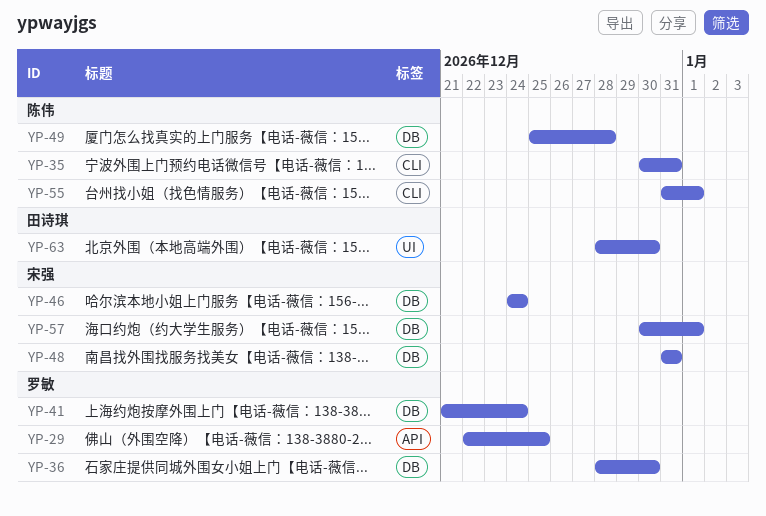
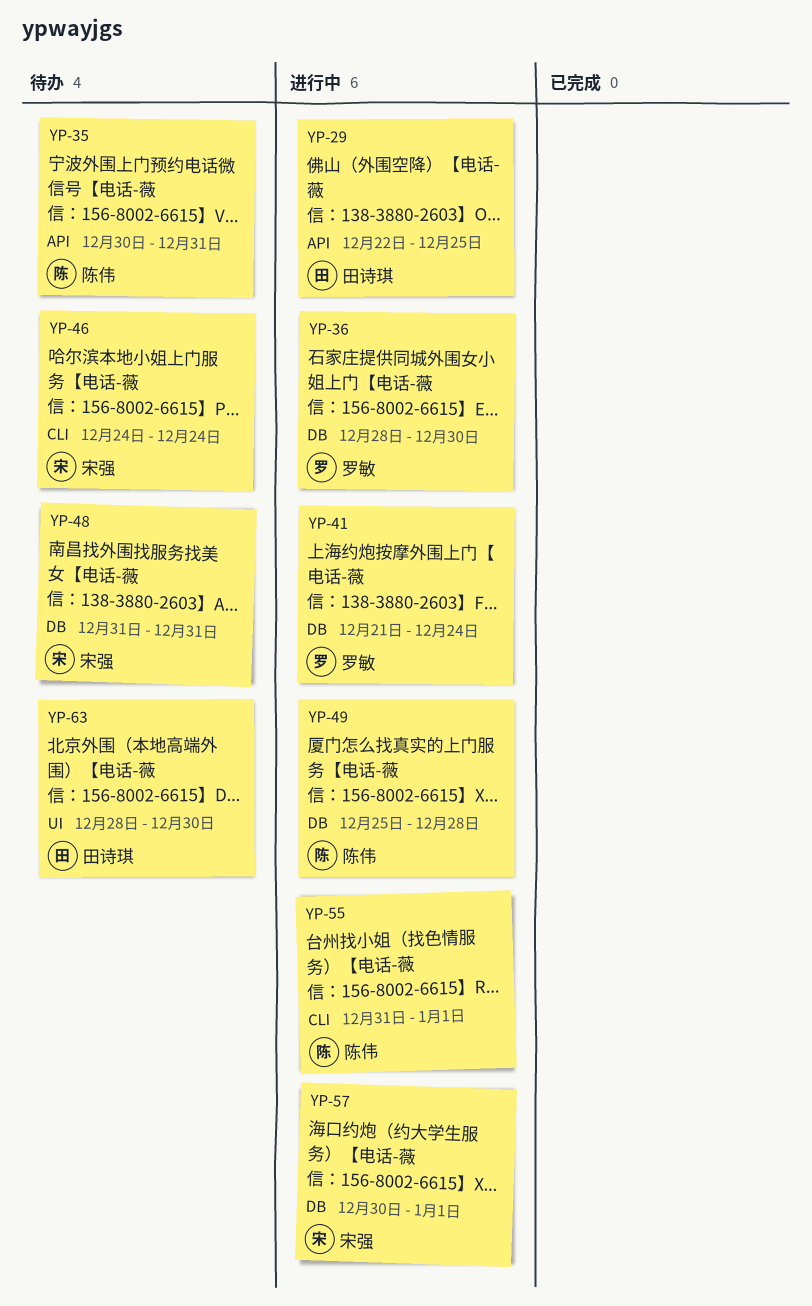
YP-29, owner: 罗敏 -> 田诗琪
YP-35, label: CLI -> API
YP-46, label: DB -> CLI

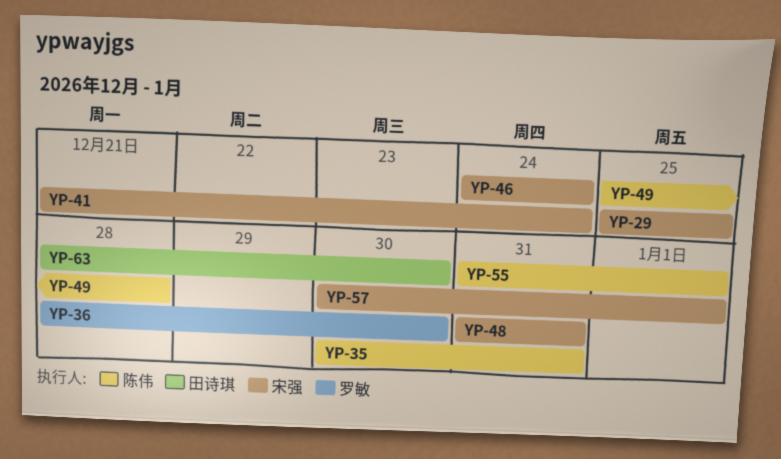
YP-29, owner: 田诗琪 -> 宋强
YP-29, start: Dec 22 -> Dec 25
YP-41, owner: 罗敏 -> 宋强

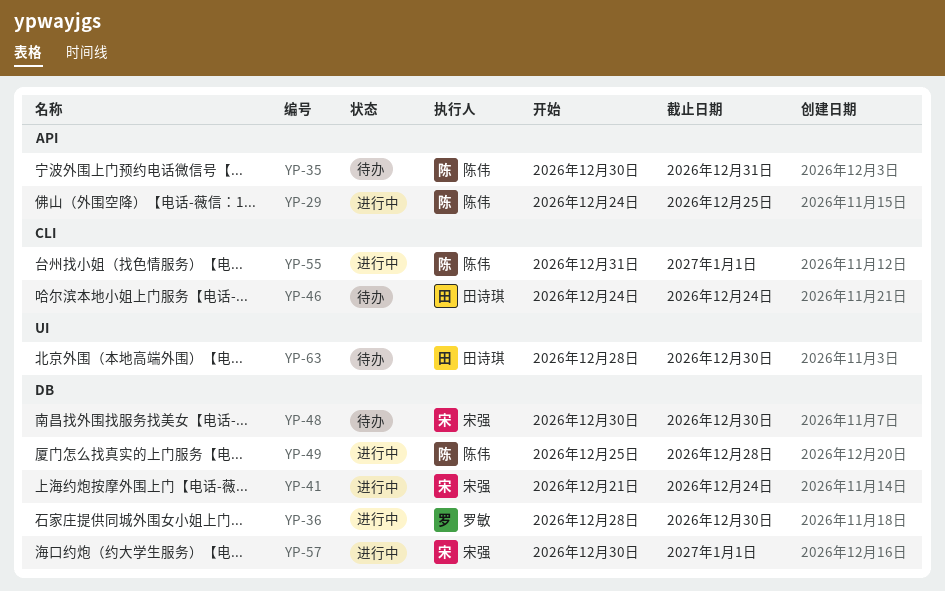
YP-29, owner: 宋强 -> 陈伟
YP-29, start: Dec 25 -> Dec 24
YP-46, owner: 宋强 -> 田诗琪
YP-48, start: Dec 31 -> Dec 30
YP-48, due: Dec 31 -> Dec 30

